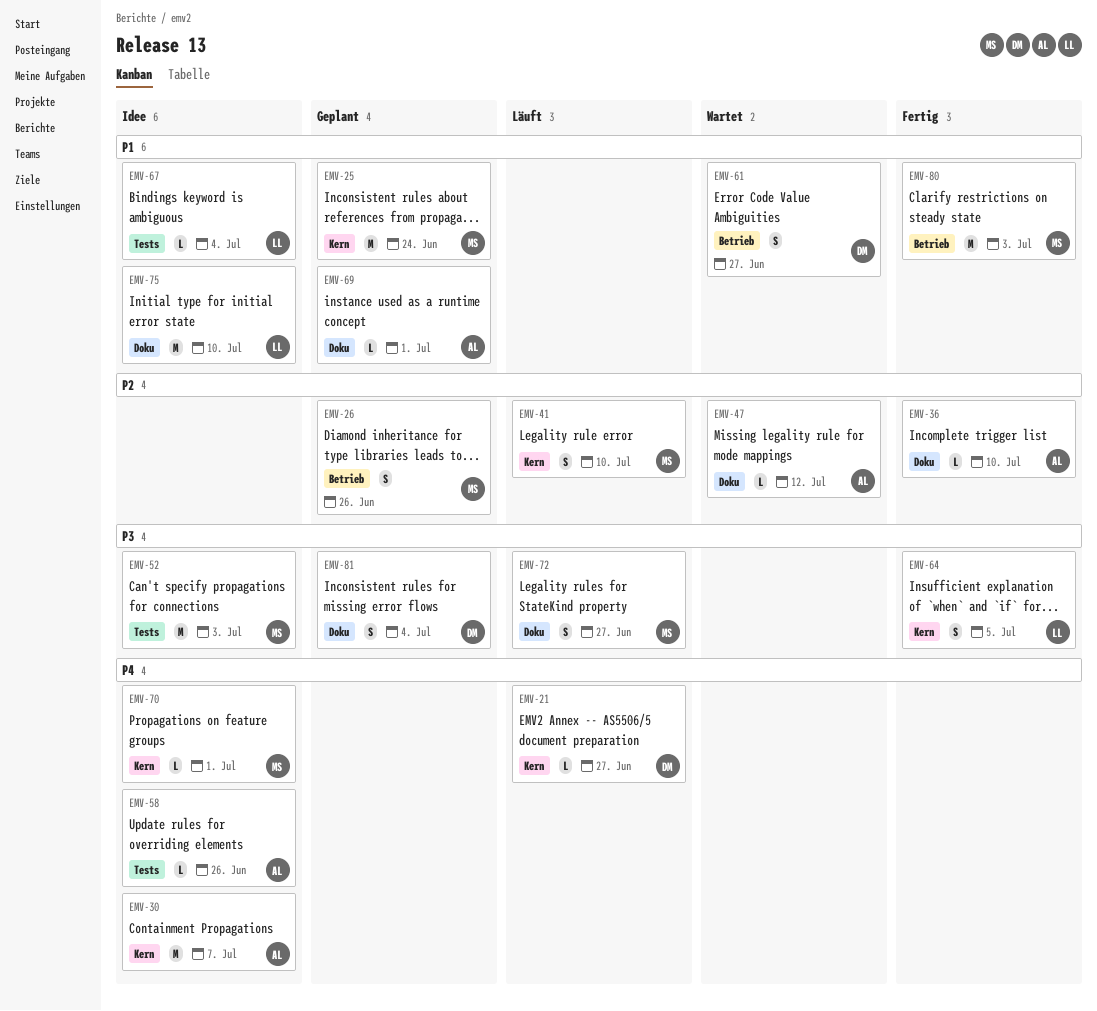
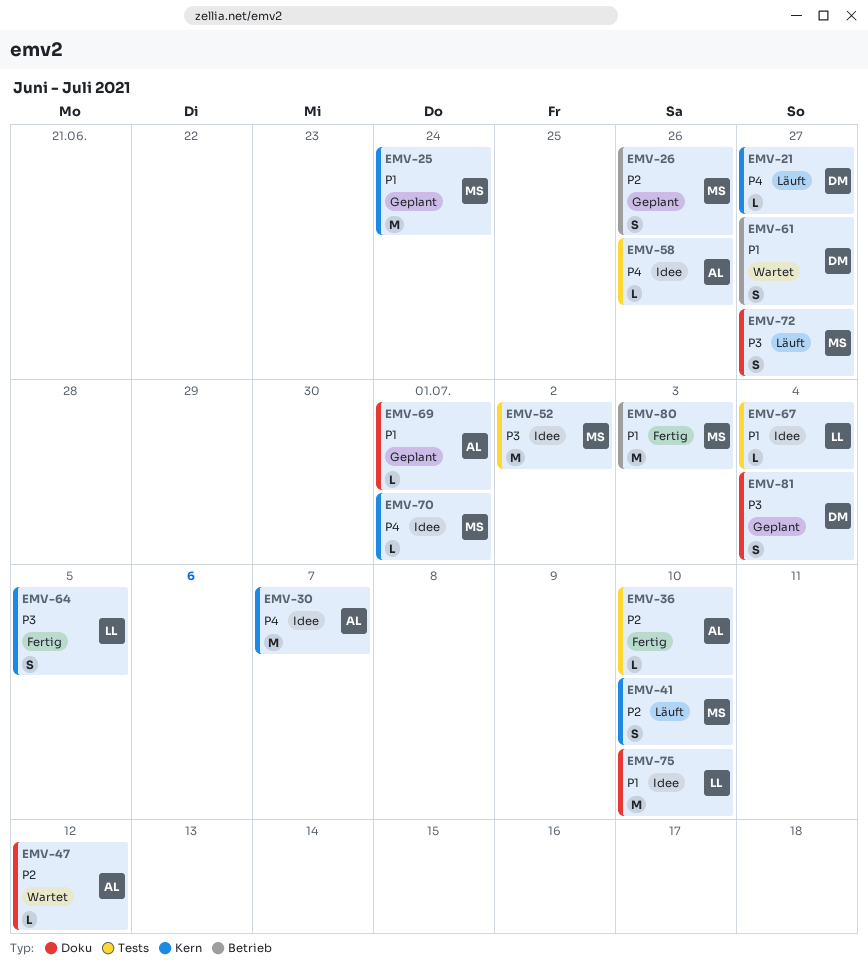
EMV-36, label: Doku -> Tests
EMV-52, due: Jul 3 -> Jul 2

